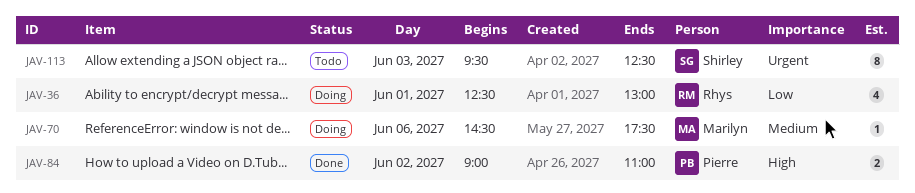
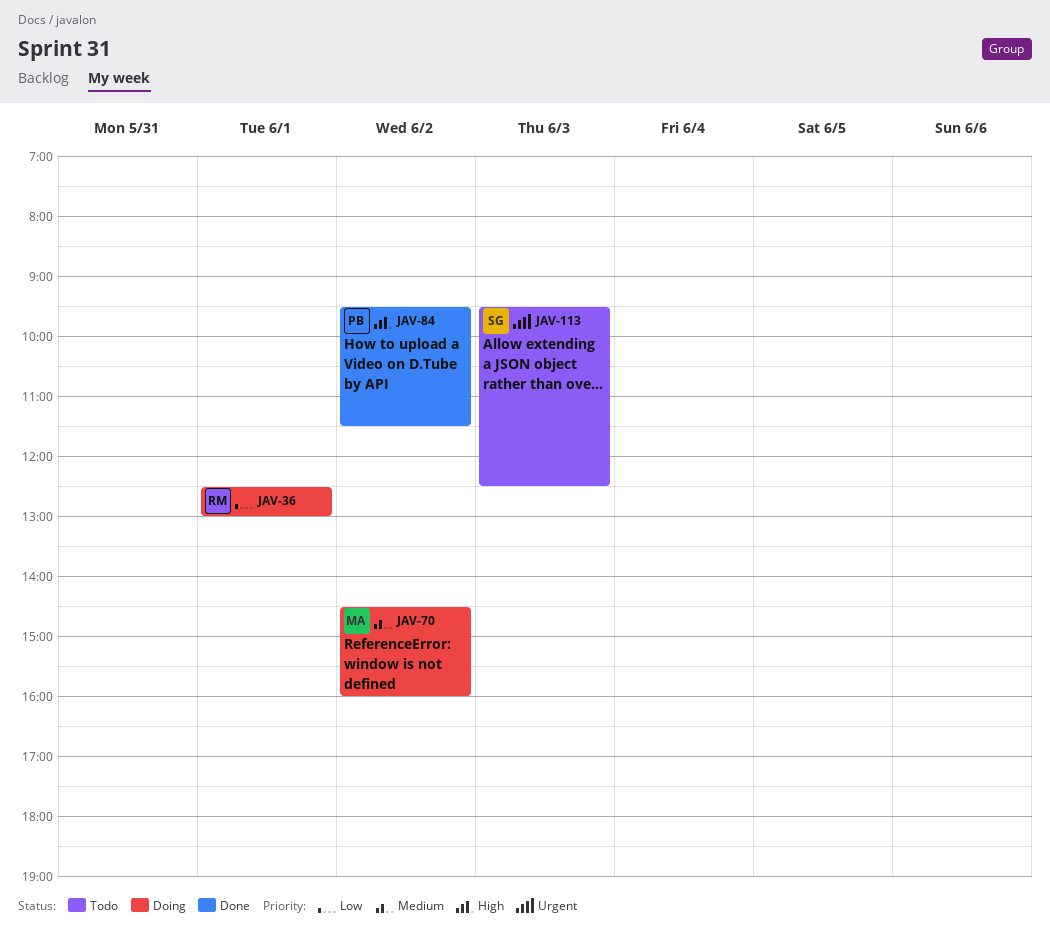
JAV-70, day: Jun 6 -> Jun 2
JAV-70, ends: 17:30 -> 16:00
JAV-84, begins: 09:00 -> 09:30
JAV-84, ends: 11:00 -> 11:30

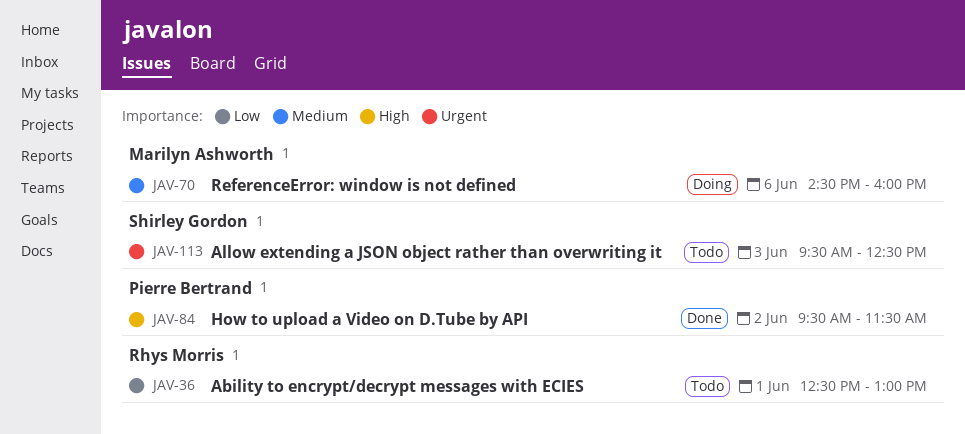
JAV-36, status: Doing -> Todo
JAV-70, day: Jun 2 -> Jun 6

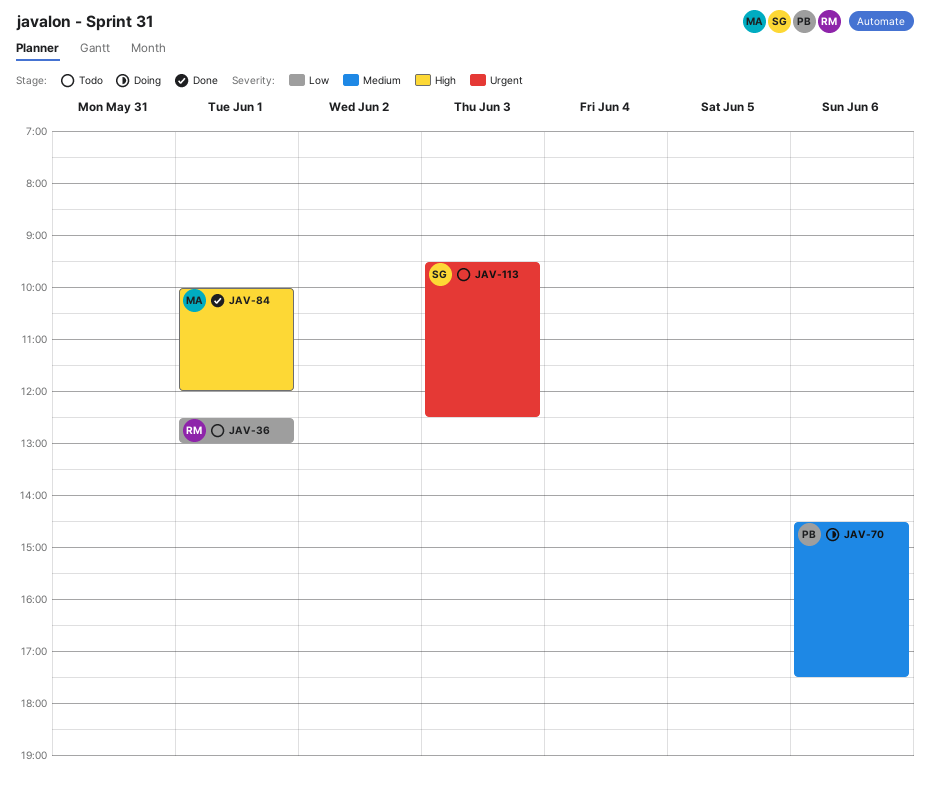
JAV-70, owner: Marilyn Ashworth -> Pierre Bertrand
JAV-70, ends: 16:00 -> 17:30
JAV-84, owner: Pierre Bertrand -> Marilyn Ashworth
JAV-84, day: Jun 2 -> Jun 1
JAV-84, begins: 09:30 -> 10:00
JAV-84, ends: 11:30 -> 12:00

